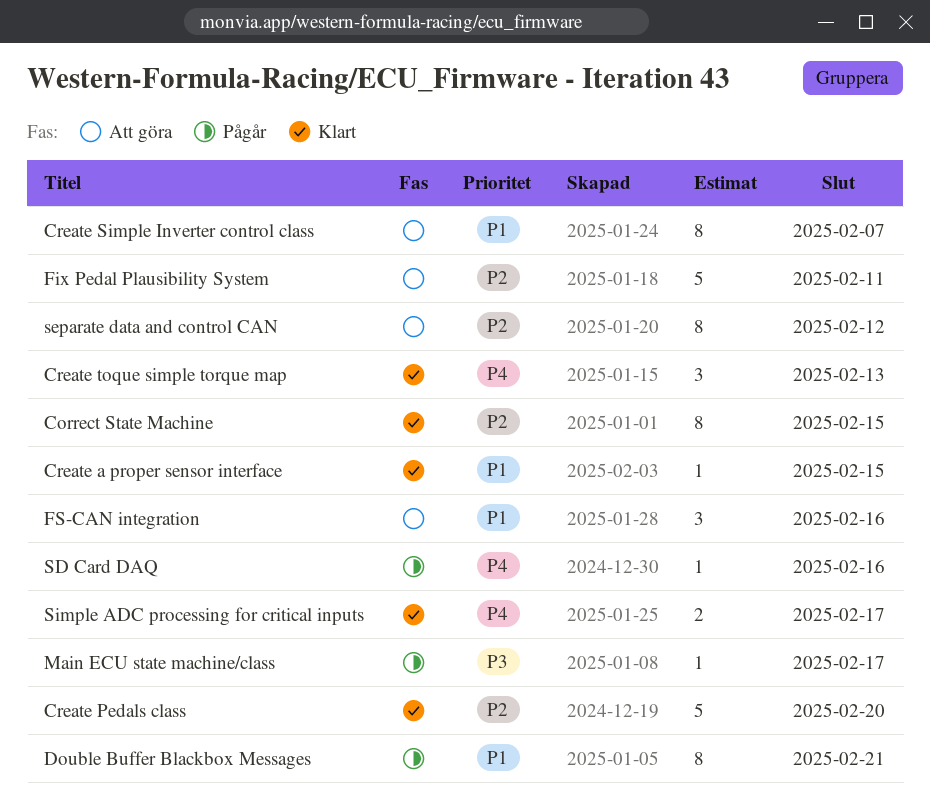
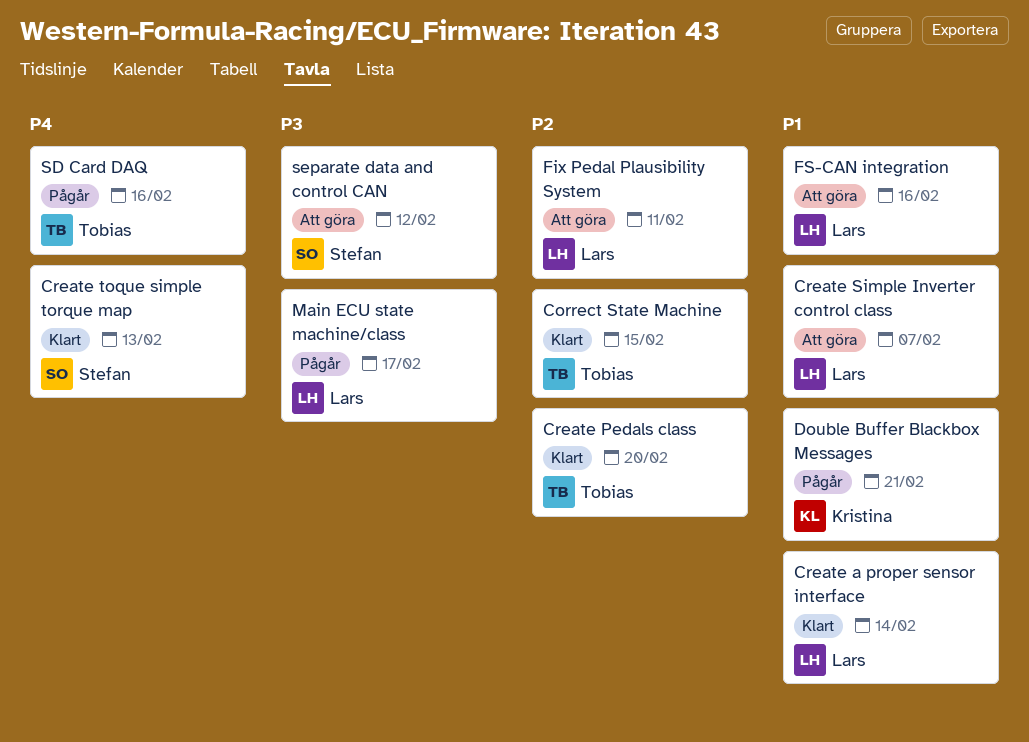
Create a proper sensor interface, due: Feb 15 -> Feb 14
separate data and control CAN, priority: P2 -> P3
Simple ADC processing for critical inputs: present -> none

